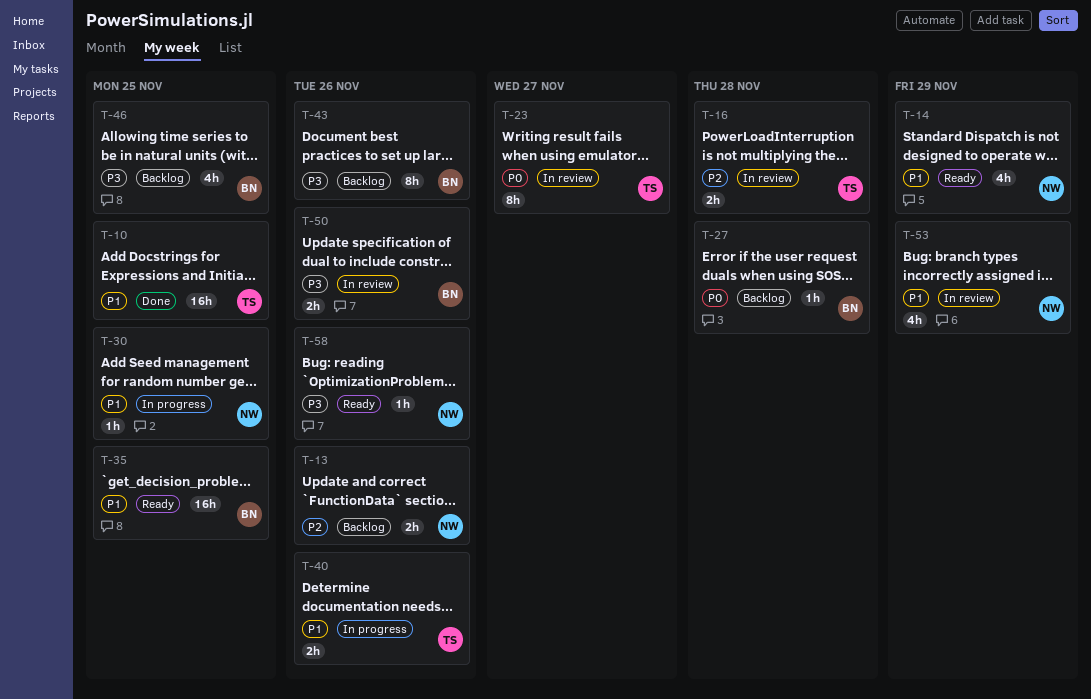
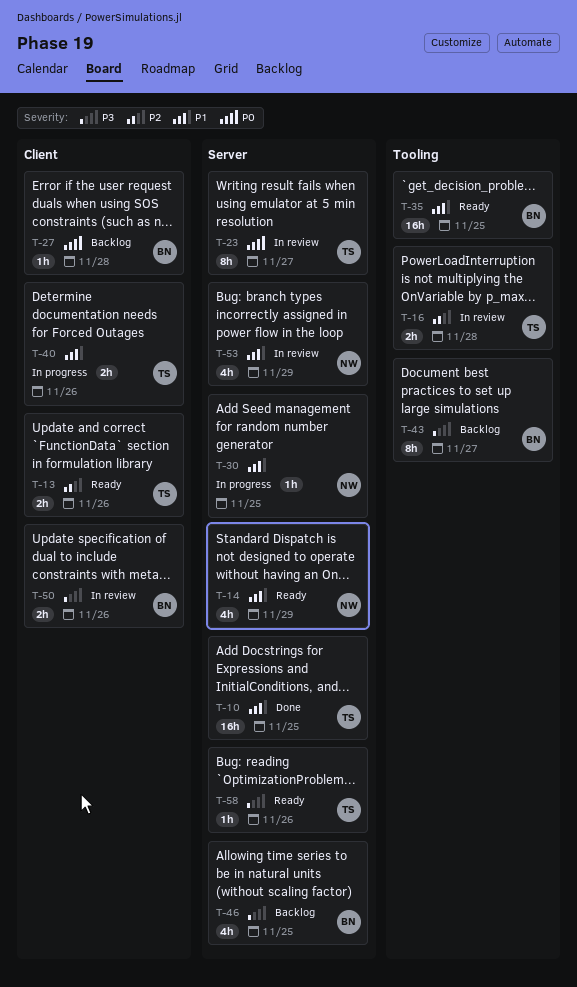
T-13, status: Backlog -> Ready
T-13, owner: NW -> TS
T-43, due: Nov 26 -> Nov 27
T-58, owner: NW -> TS

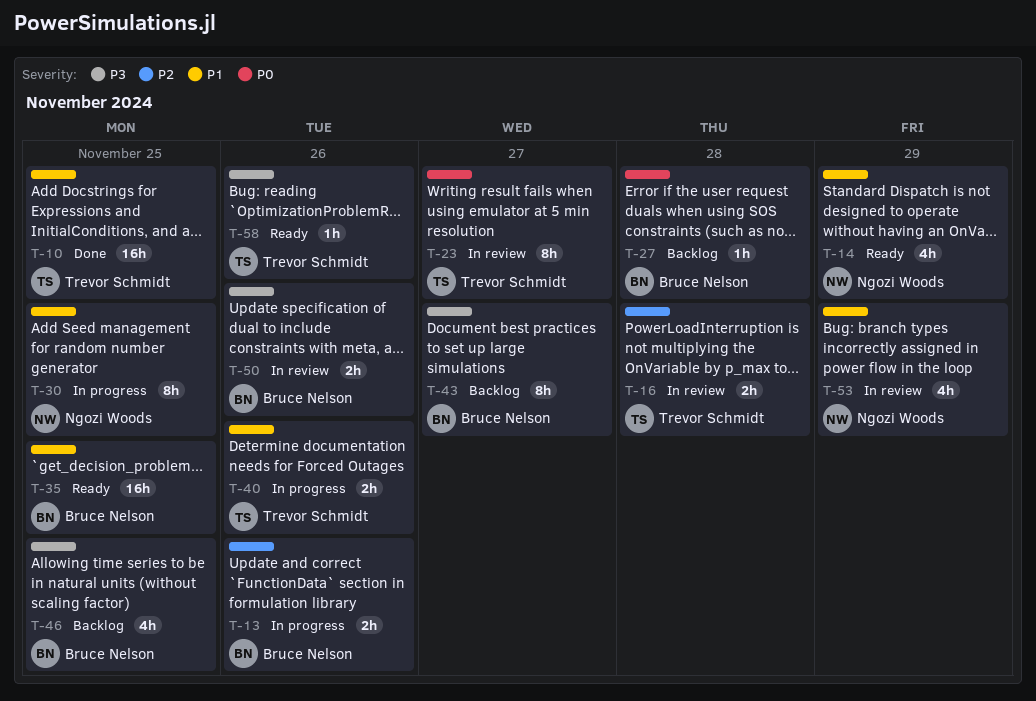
T-13, status: Ready -> In progress
T-13, owner: Trevor Schmidt -> Bruce Nelson
T-30, estimate: 1h -> 8h

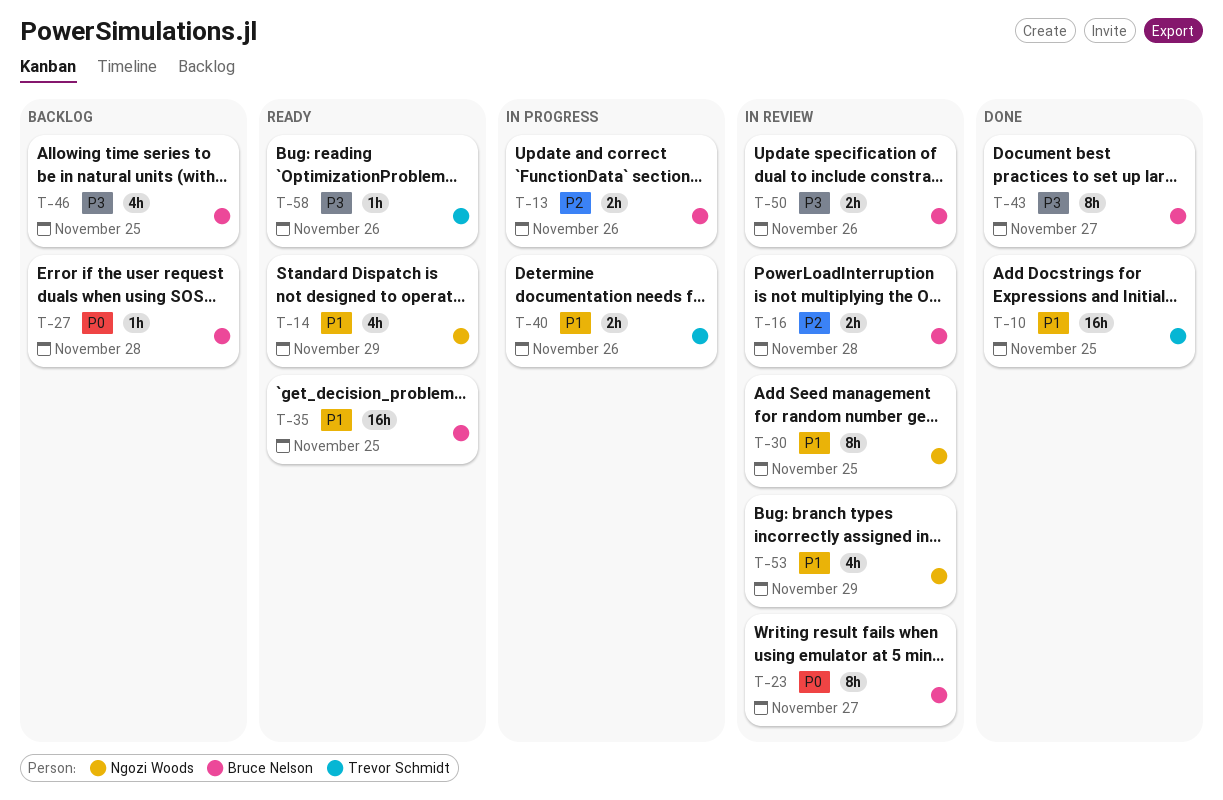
T-16, owner: Trevor Schmidt -> Bruce Nelson
T-23, owner: Trevor Schmidt -> Bruce Nelson
T-30, status: In progress -> In review
T-43, status: Backlog -> Done

